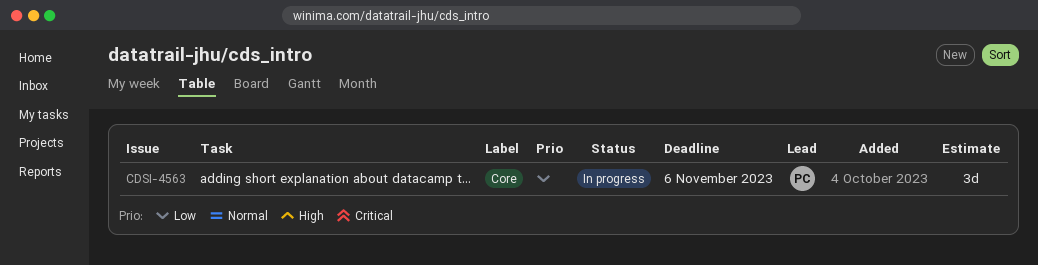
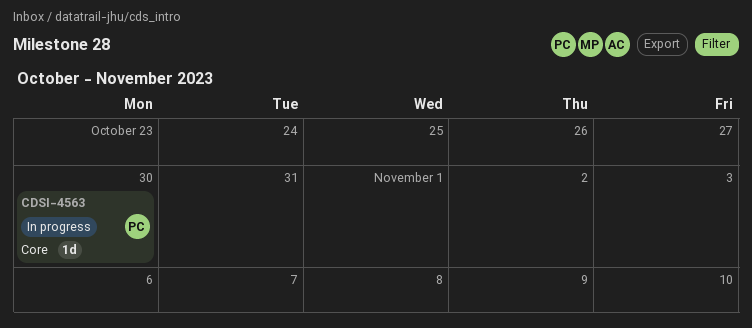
CDSI-4563, estimate: 3d -> 1d
CDSI-4563, due: Nov 6 -> Oct 30

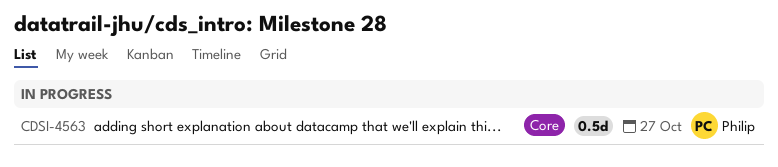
CDSI-4563, estimate: 1d -> 0.5d
CDSI-4563, due: Oct 30 -> Oct 27

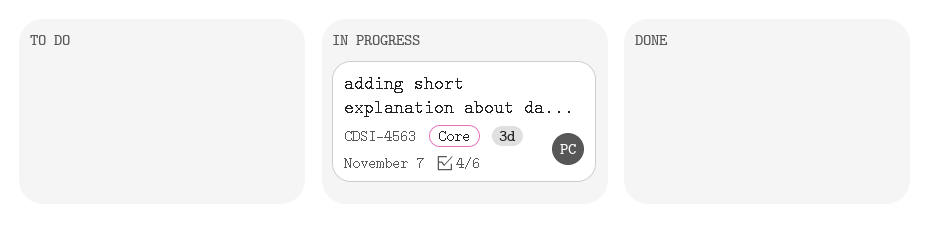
CDSI-4563, estimate: 0.5d -> 3d
CDSI-4563, due: Oct 27 -> Nov 7

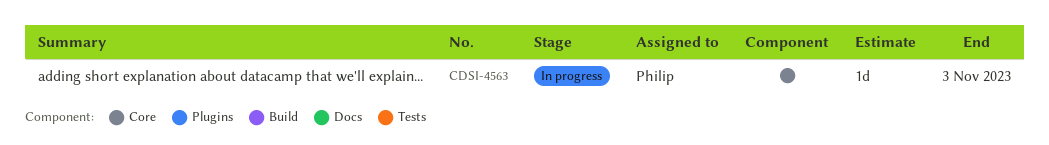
CDSI-4563, estimate: 3d -> 1d
CDSI-4563, due: Nov 7 -> Nov 3

